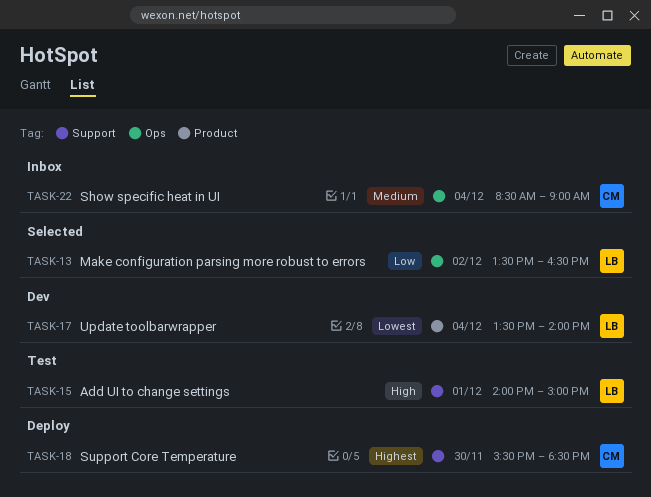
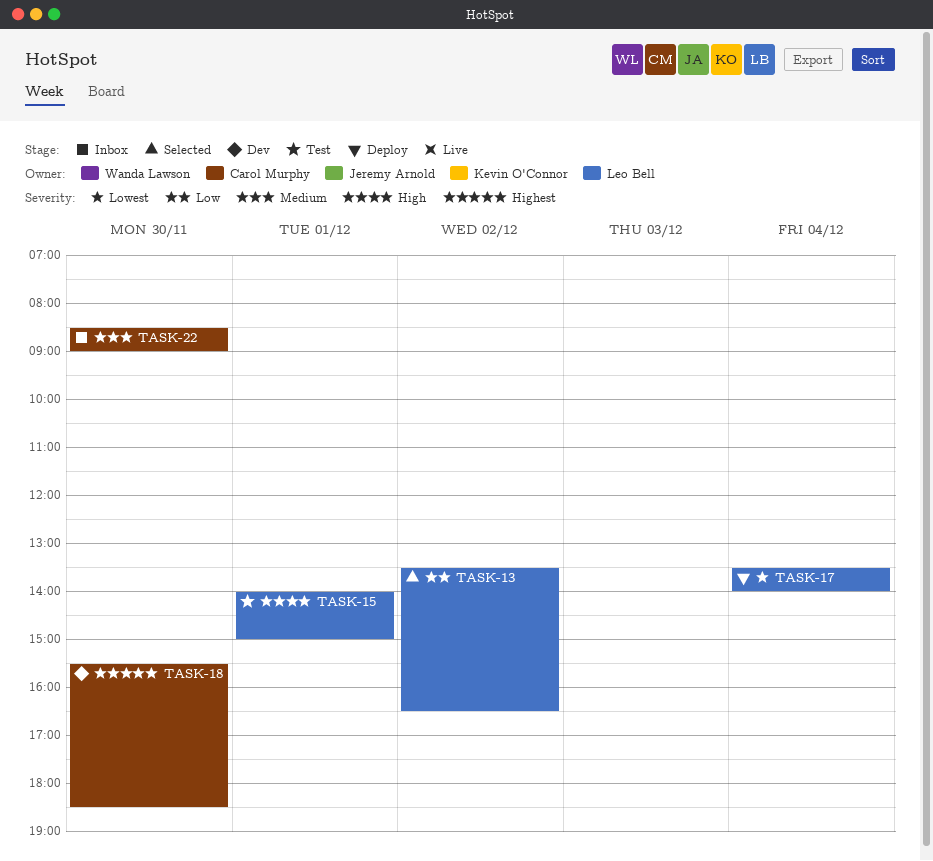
TASK-17, status: Dev -> Deploy
TASK-18, status: Deploy -> Dev
TASK-22, day: Dec 4 -> Nov 30

